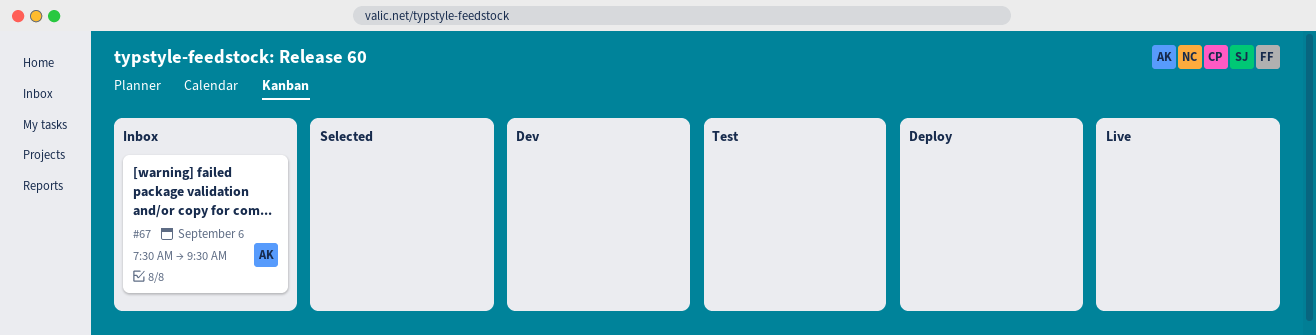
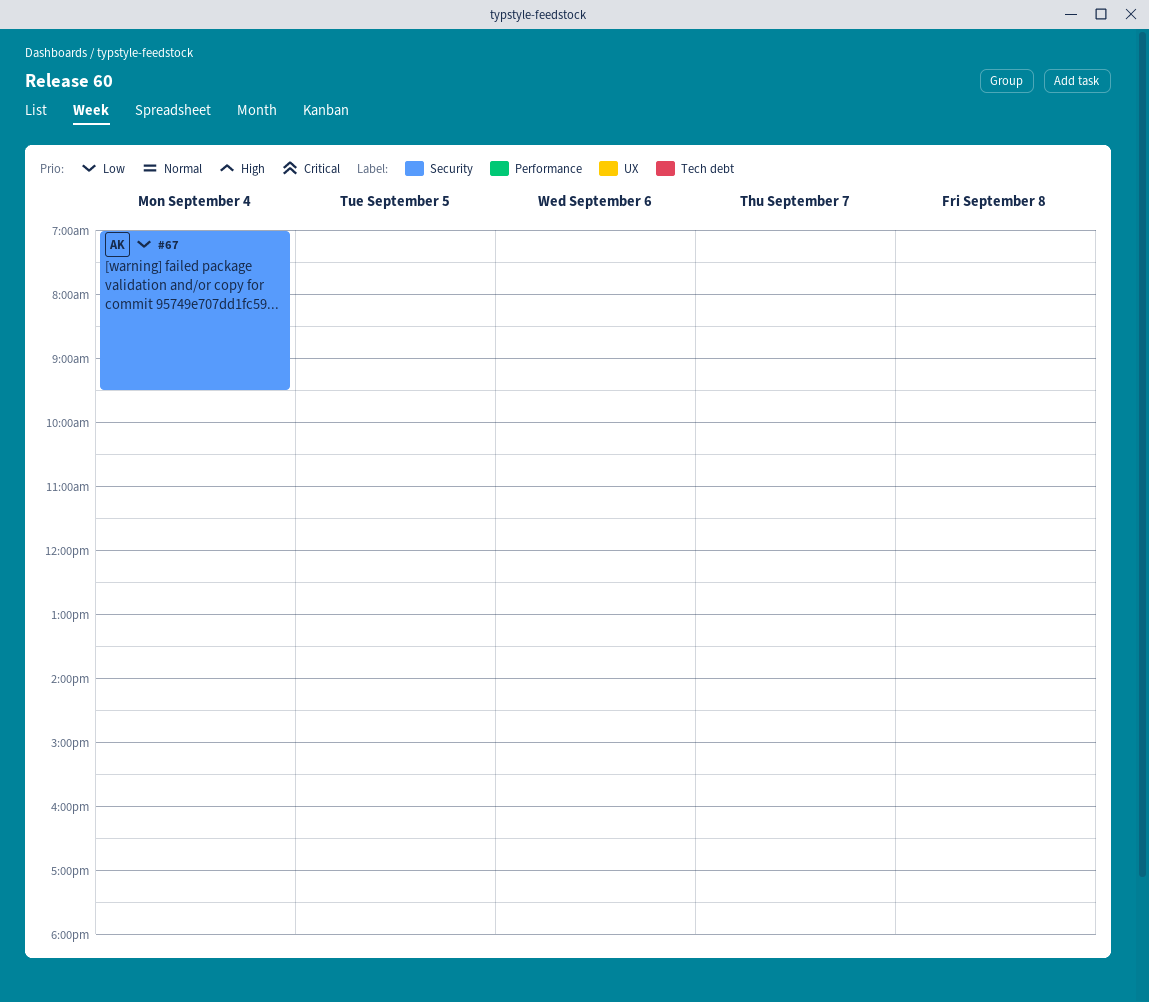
#67, day: Sep 6 -> Sep 4
#67, begins: 07:30 -> 07:00

